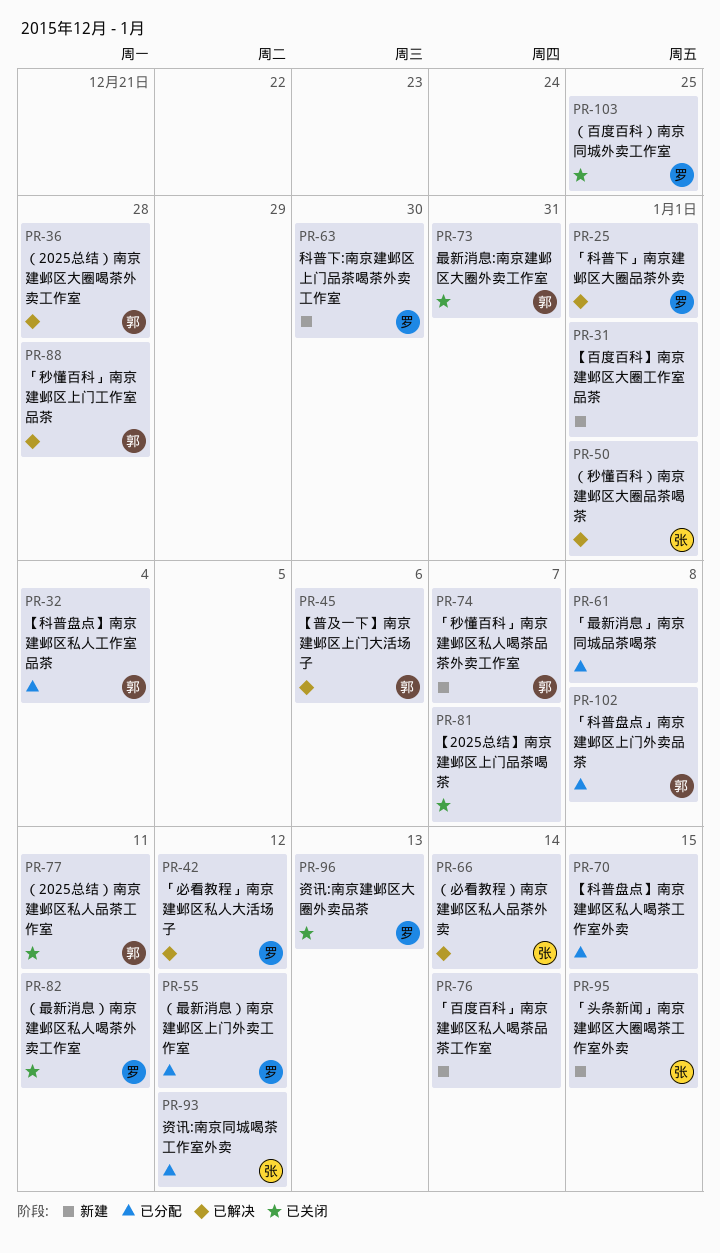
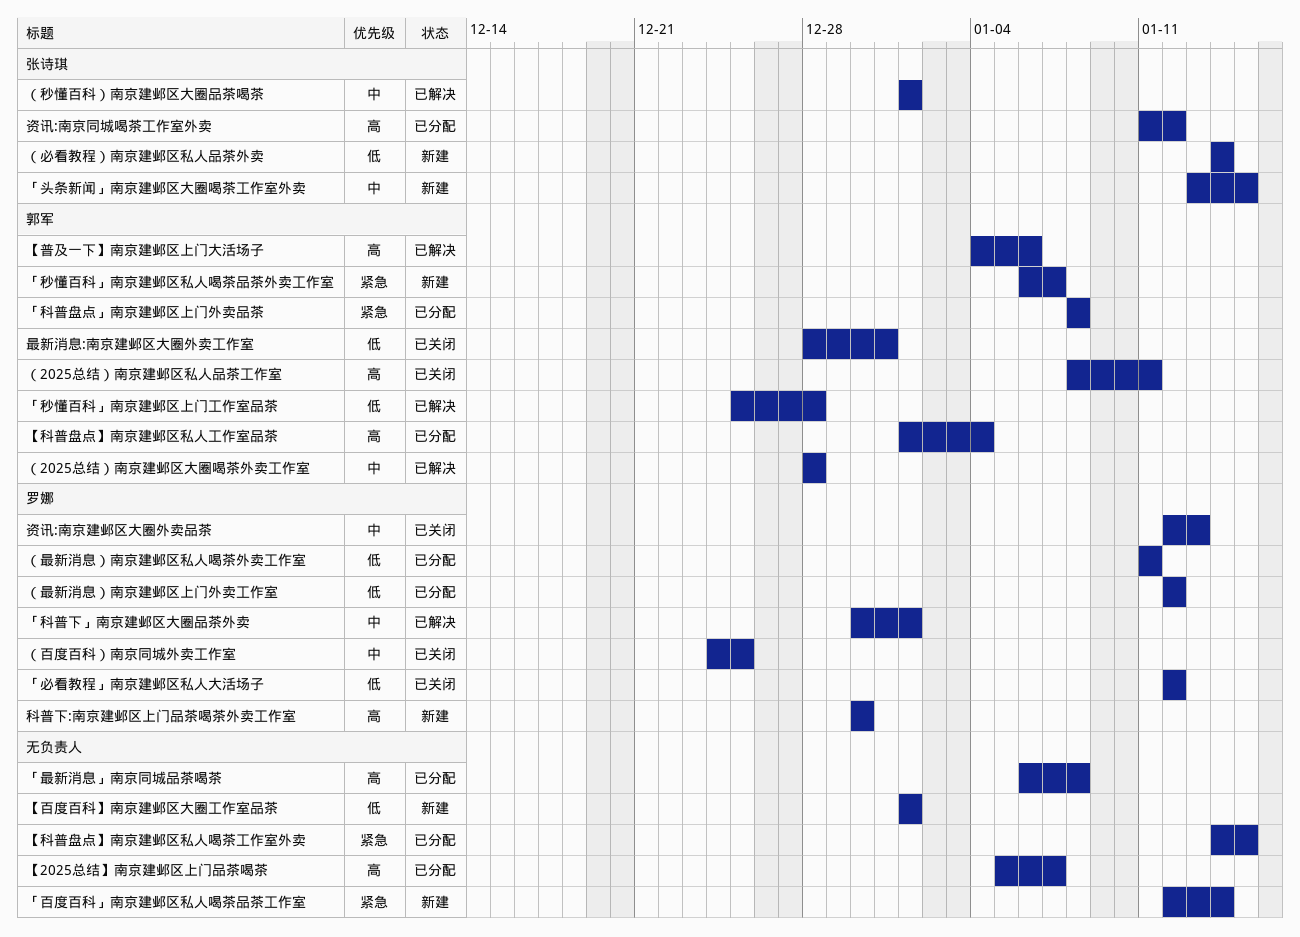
「必看教程」南京建邺区私人大活场子, status: 已解决 -> 已关闭
【2025总结】南京建邺区上门品茶喝茶, status: 已关闭 -> 已分配
（必看教程）南京建邺区私人品茶外卖, status: 已解决 -> 新建
（最新消息）南京建邺区私人喝茶外卖工作室, status: 已关闭 -> 已分配

